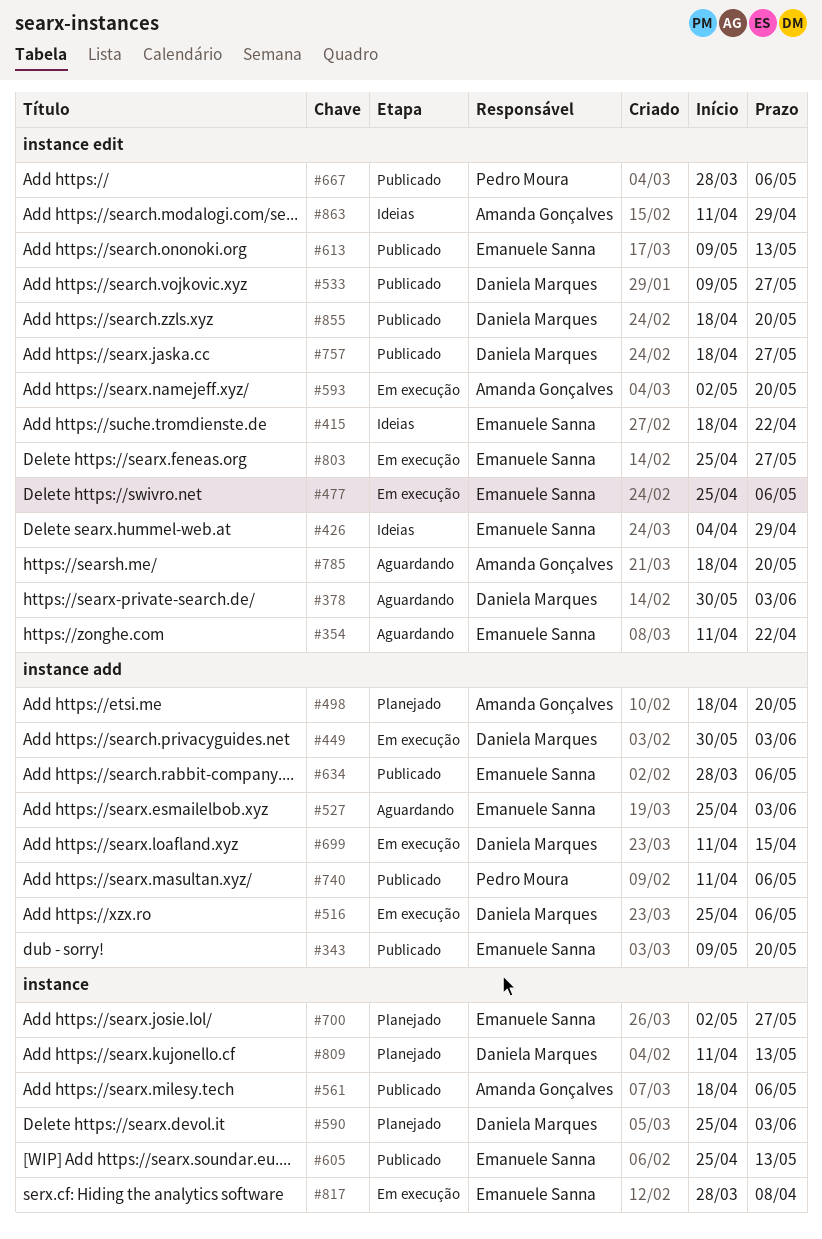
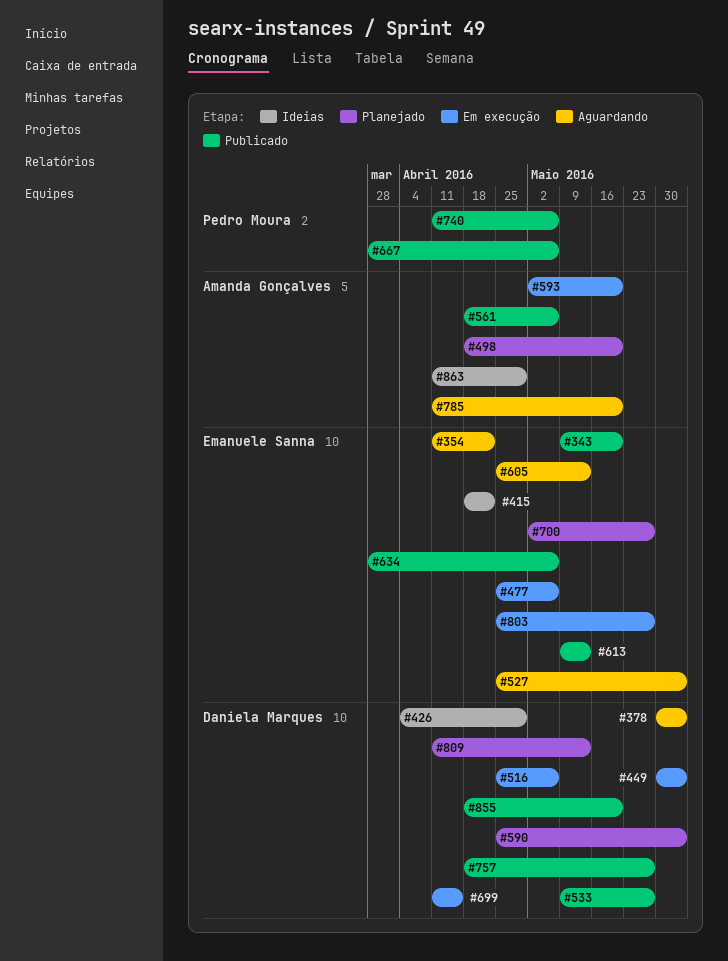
#426, owner: Emanuele Sanna -> Daniela Marques
#605, status: Publicado -> Aguardando
#785, start: Apr 18 -> Apr 11
#817: present -> none

